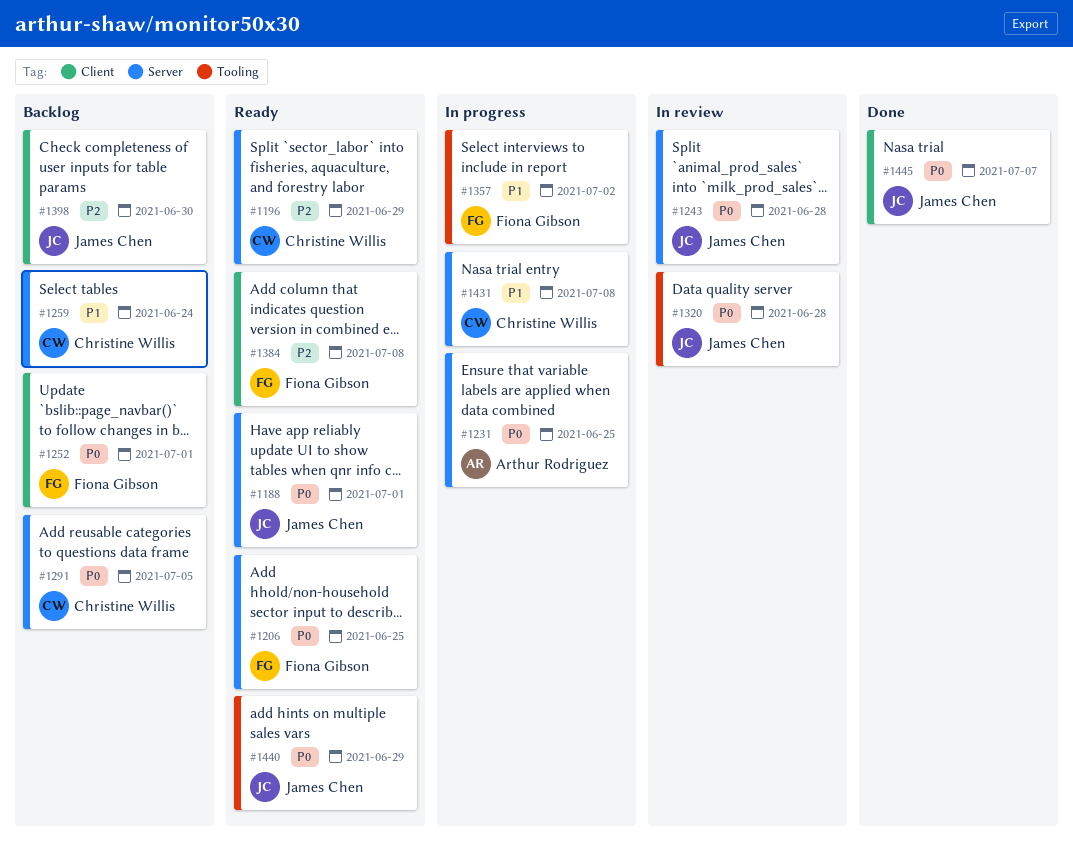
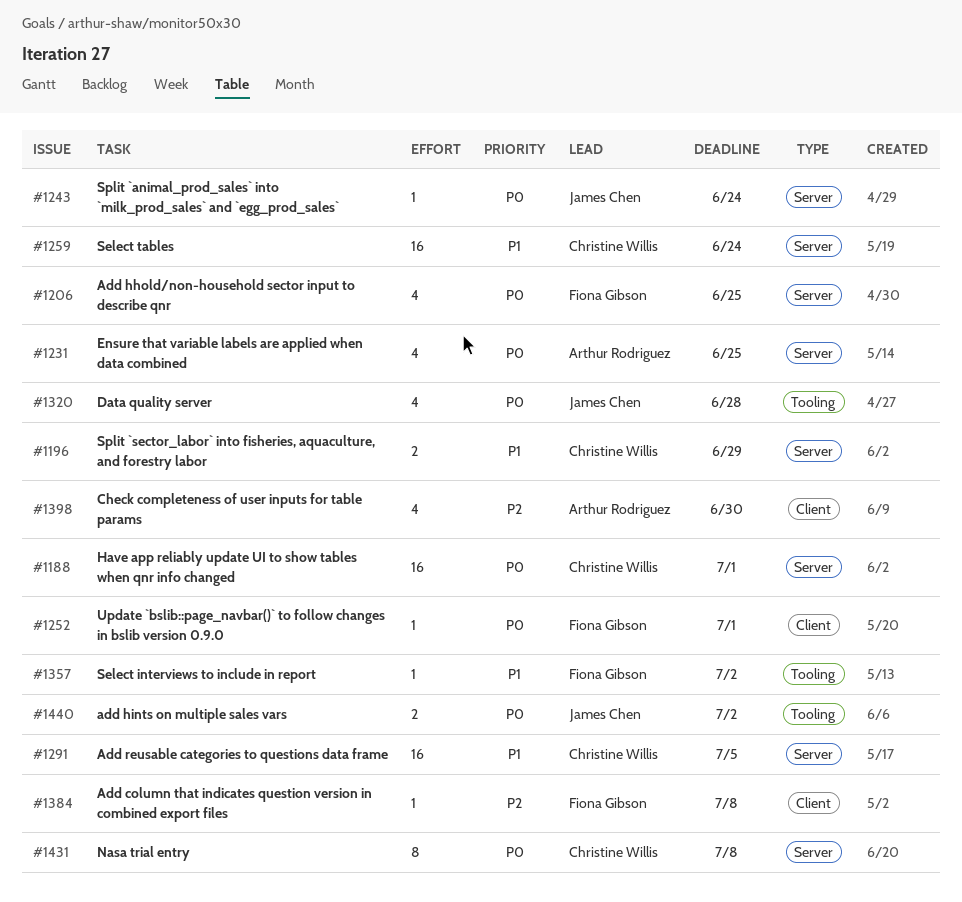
#1188, owner: James Chen -> Christine Willis
#1196, priority: P2 -> P1
#1243, due: Jun 28 -> Jun 24
#1291, priority: P0 -> P1
#1398, owner: James Chen -> Arthur Rodriguez
#1431, priority: P1 -> P0
#1440, due: Jun 29 -> Jul 2
#1445: present -> none

